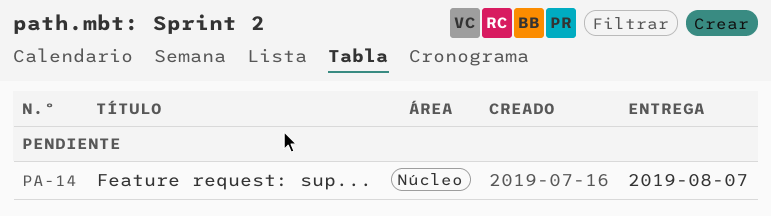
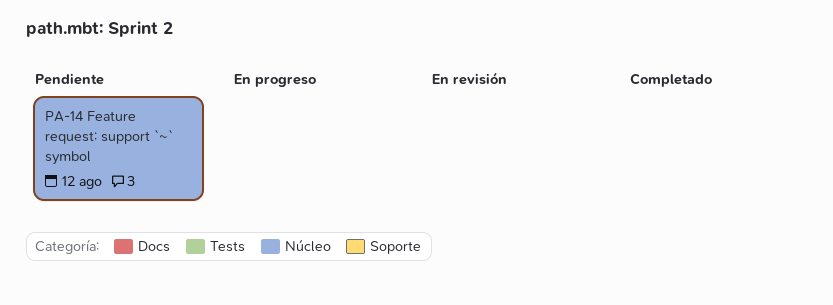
PA-14, due: Aug 7 -> Aug 12

